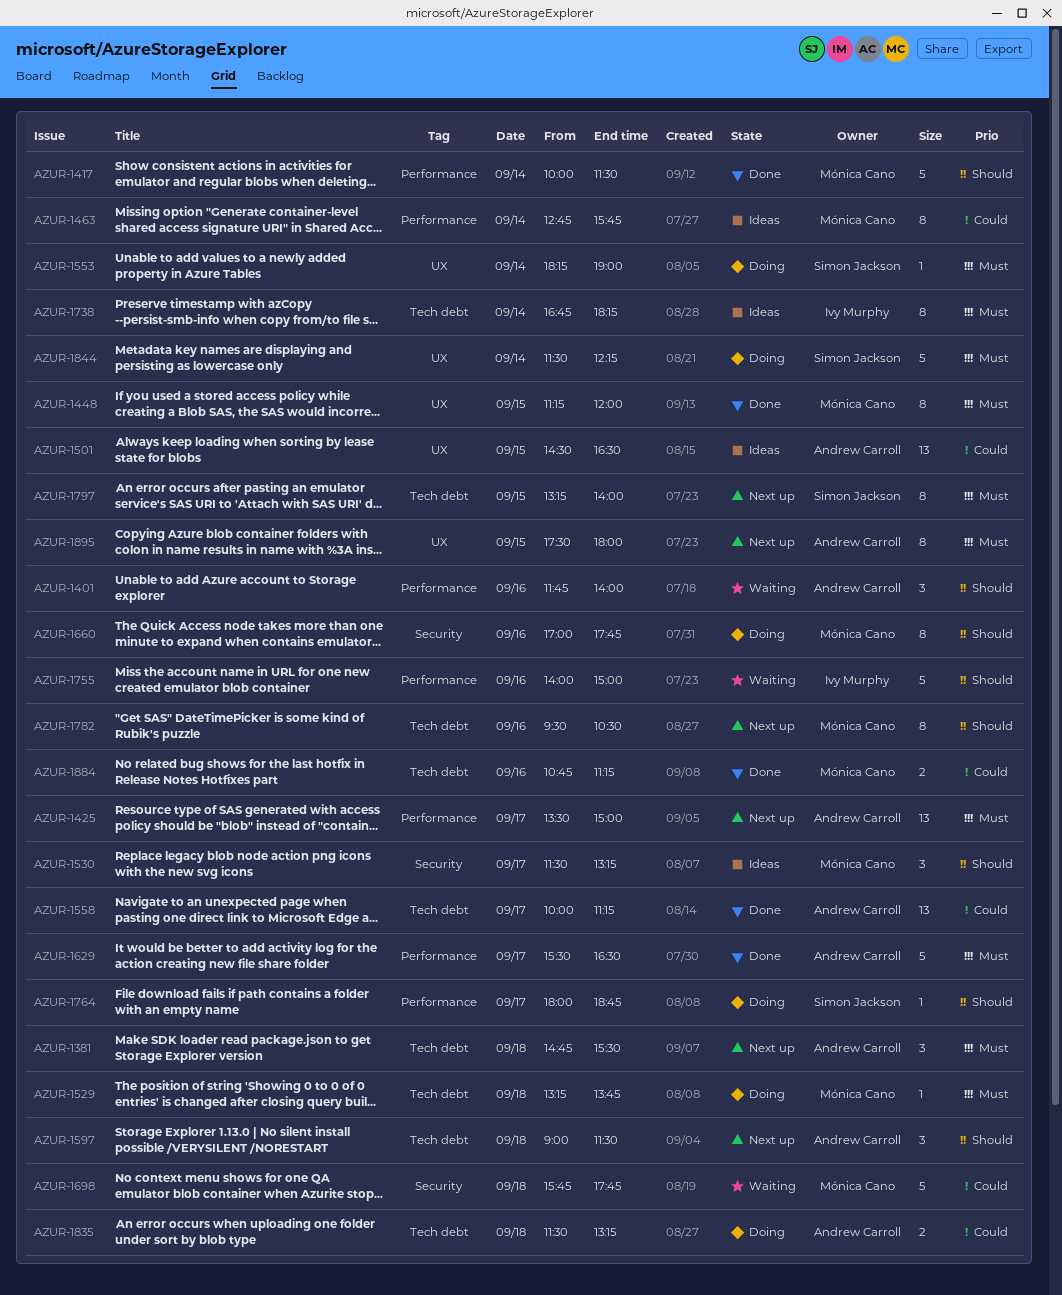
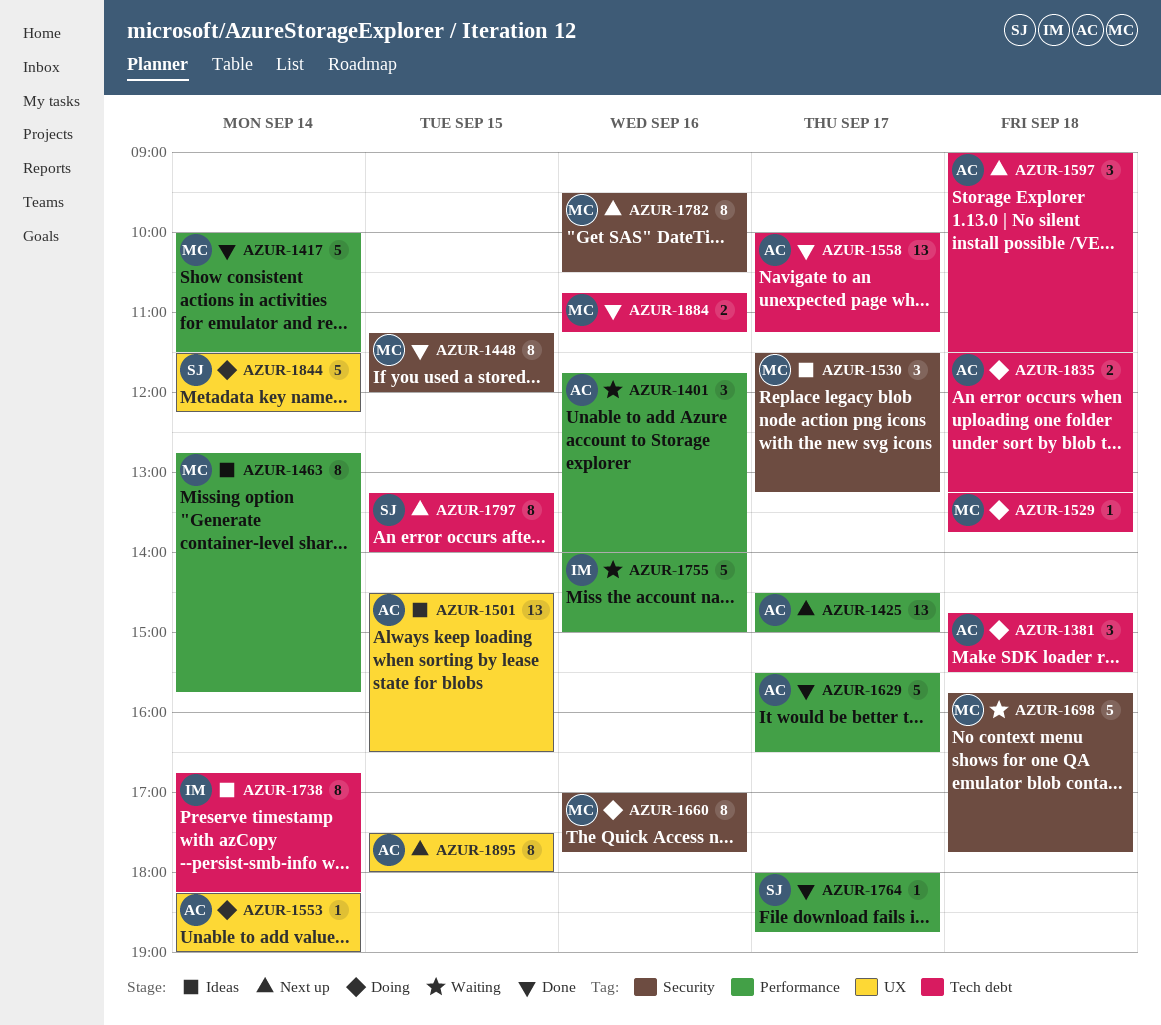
AZUR-1381, status: Next up -> Doing
AZUR-1425, begins: 13:30 -> 14:30
AZUR-1448, label: UX -> Security
AZUR-1553, owner: Simon Jackson -> Andrew Carroll
AZUR-1764, status: Doing -> Done
AZUR-1782, label: Tech debt -> Security

